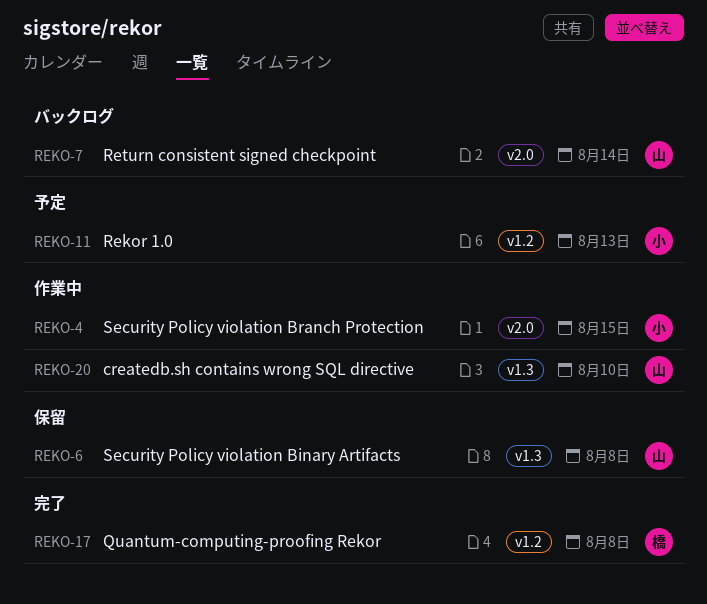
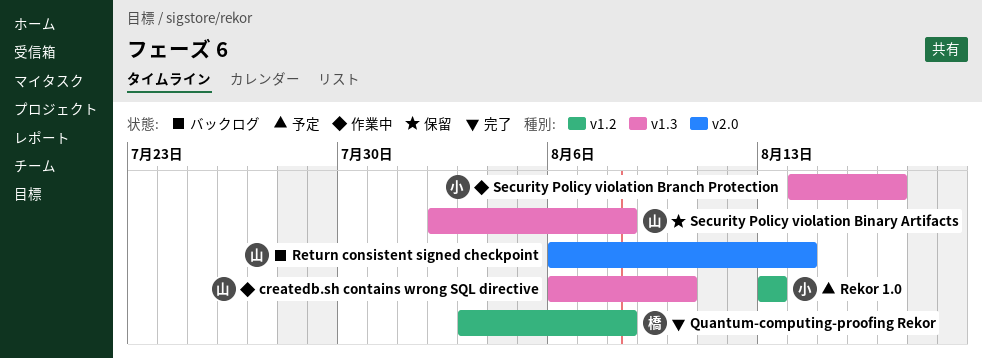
Security Policy violation Branch Protection, label: v2.0 -> v1.3
Security Policy violation Branch Protection, due: Aug 15 -> Aug 17

